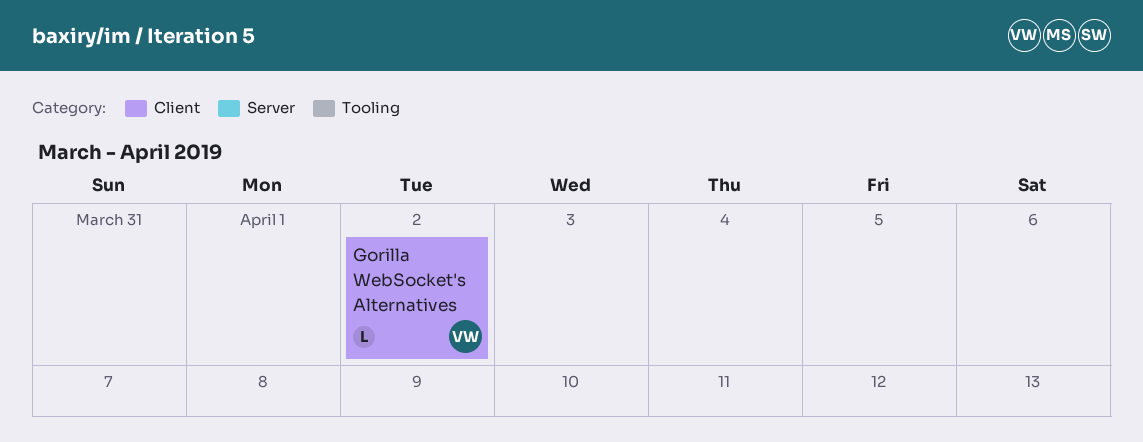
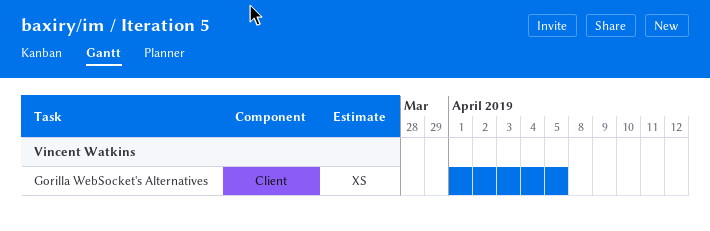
Gorilla WebSocket's Alternatives, estimate: L -> XS
Gorilla WebSocket's Alternatives, due: Apr 2 -> Apr 5

